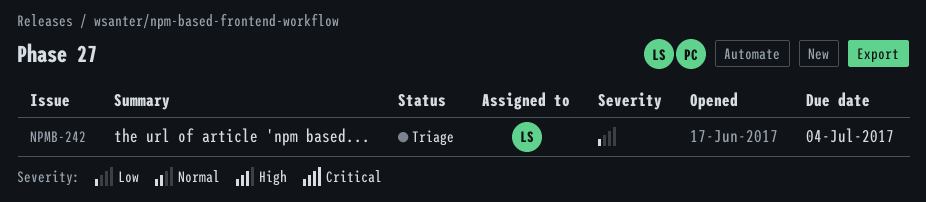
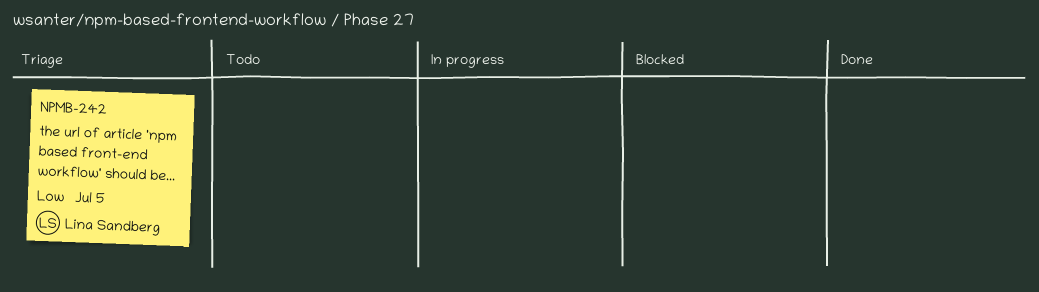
NPMB-242, due: Jul 4 -> Jul 5

